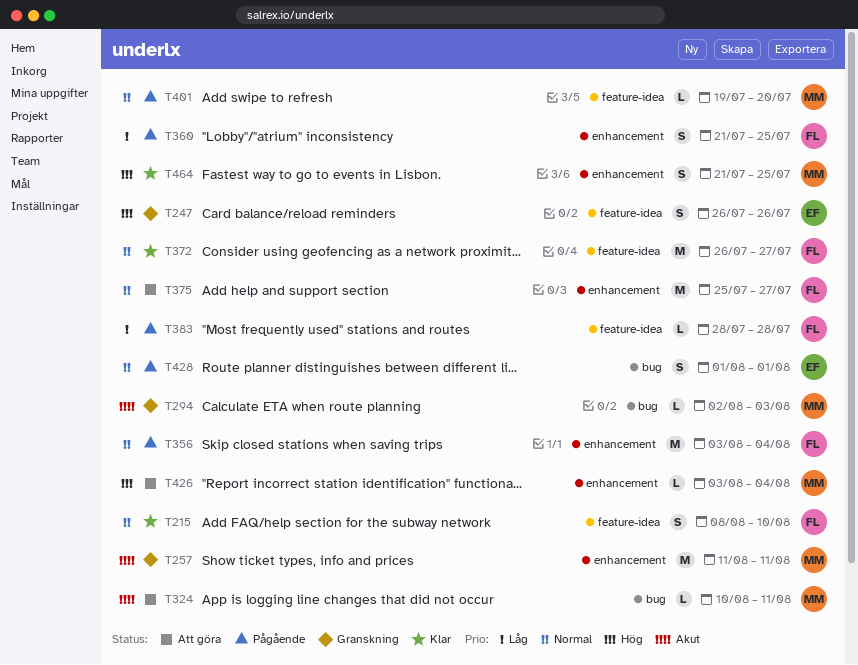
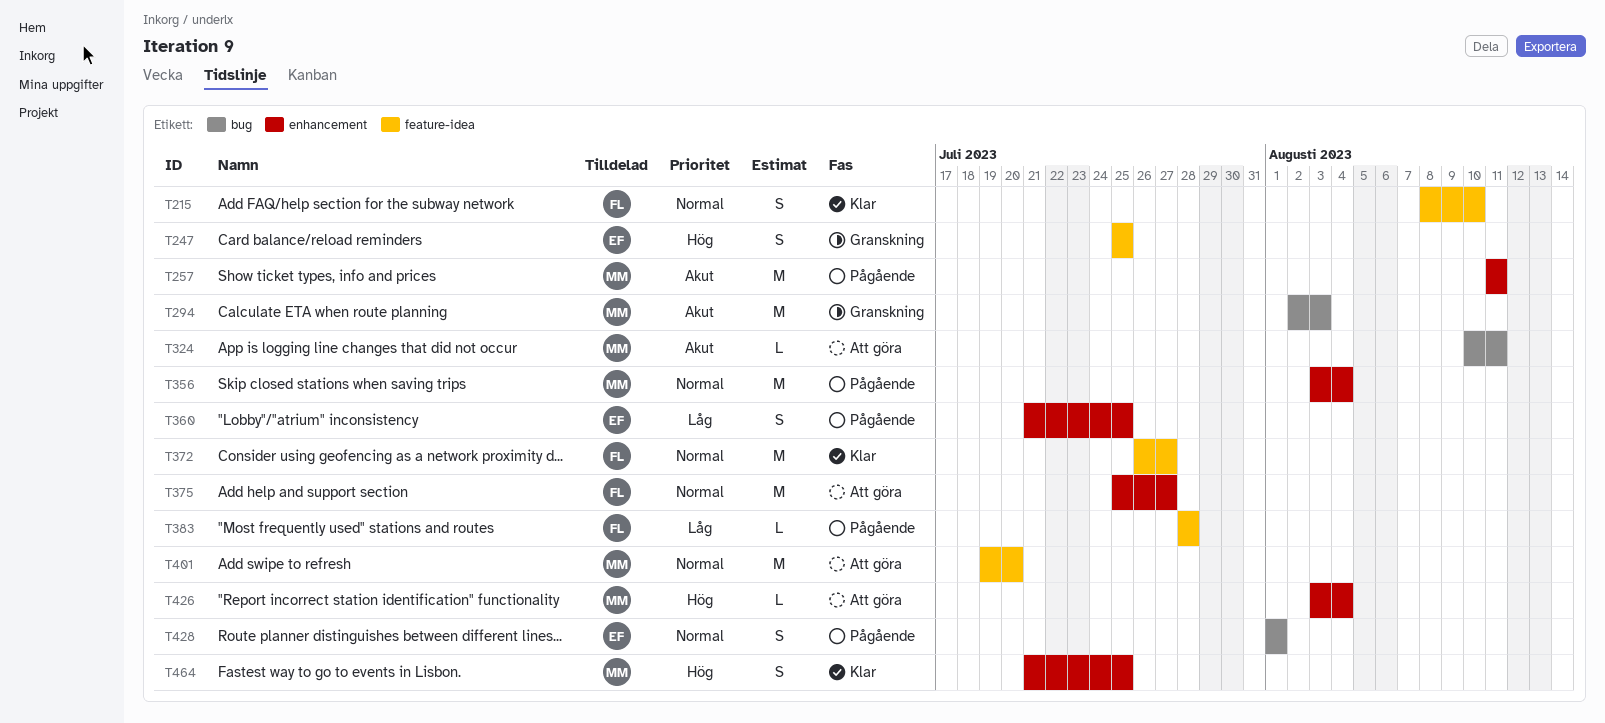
T247, start: Jul 26 -> Jul 25
T247, due: Jul 26 -> Jul 25
T257, status: Granskning -> Pågående
T294, estimate: L -> M
T356, owner: FL -> MM
T360, owner: FL -> EF
T401, status: Pågående -> Att göra
T401, estimate: L -> M

